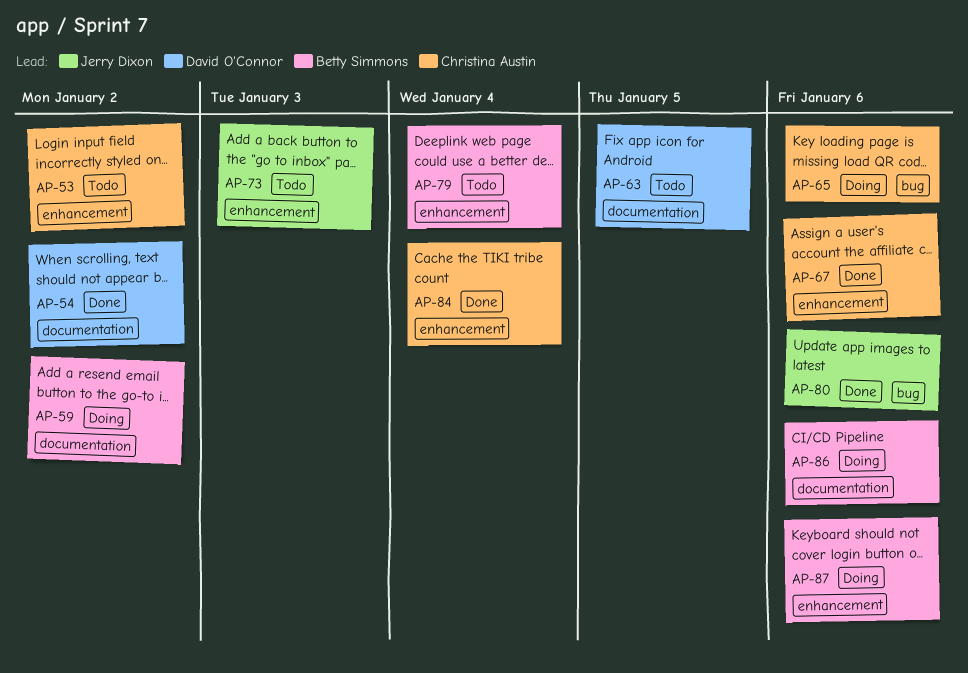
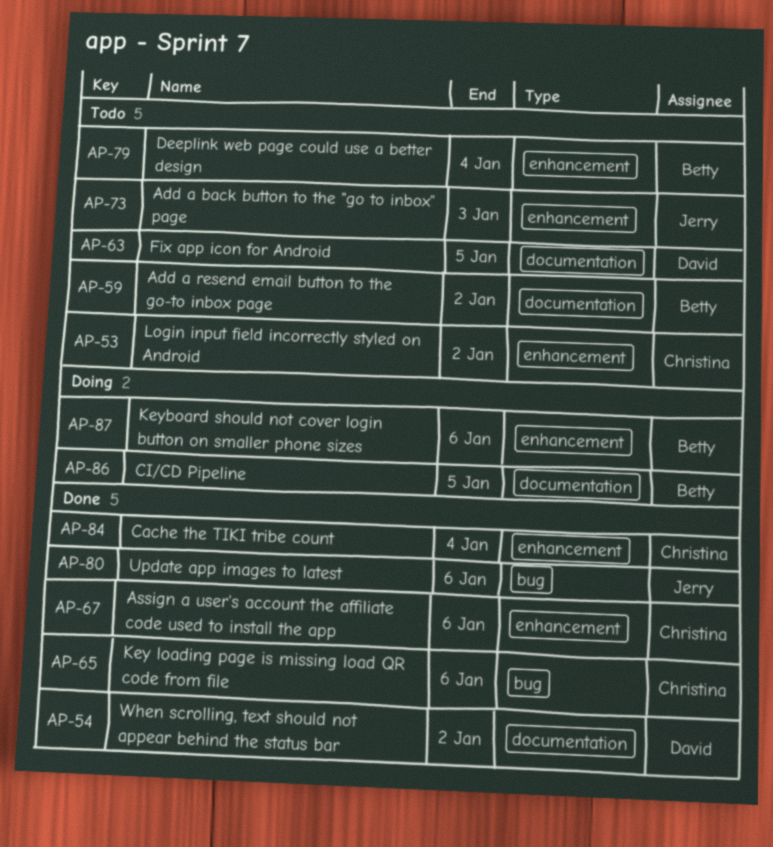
AP-59, status: Doing -> Todo
AP-65, status: Doing -> Done
AP-86, due: Jan 6 -> Jan 5

